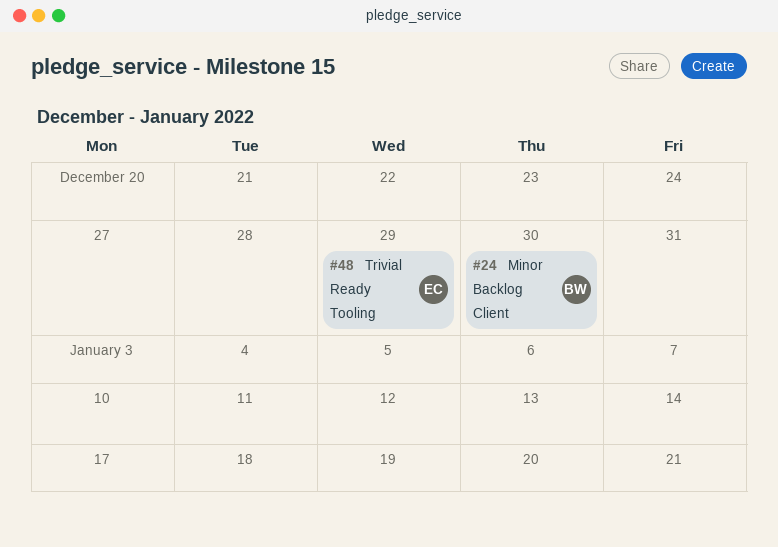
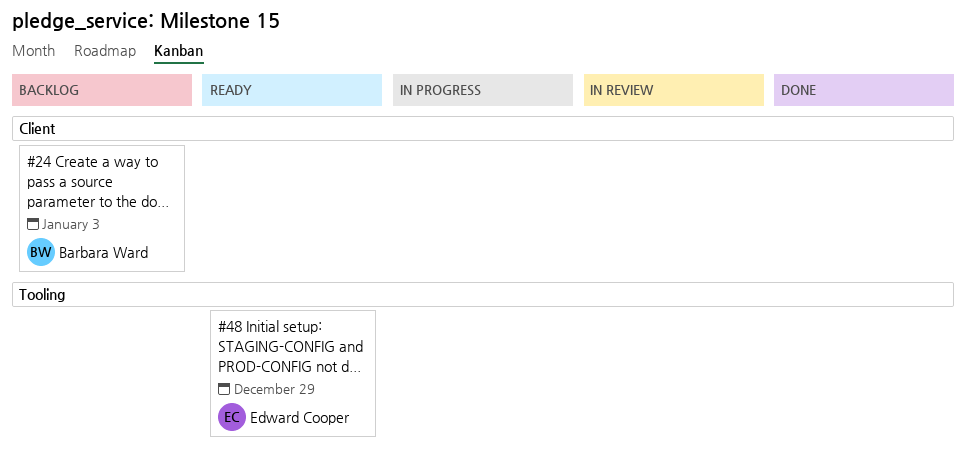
#24, due: Dec 30 -> Jan 3

